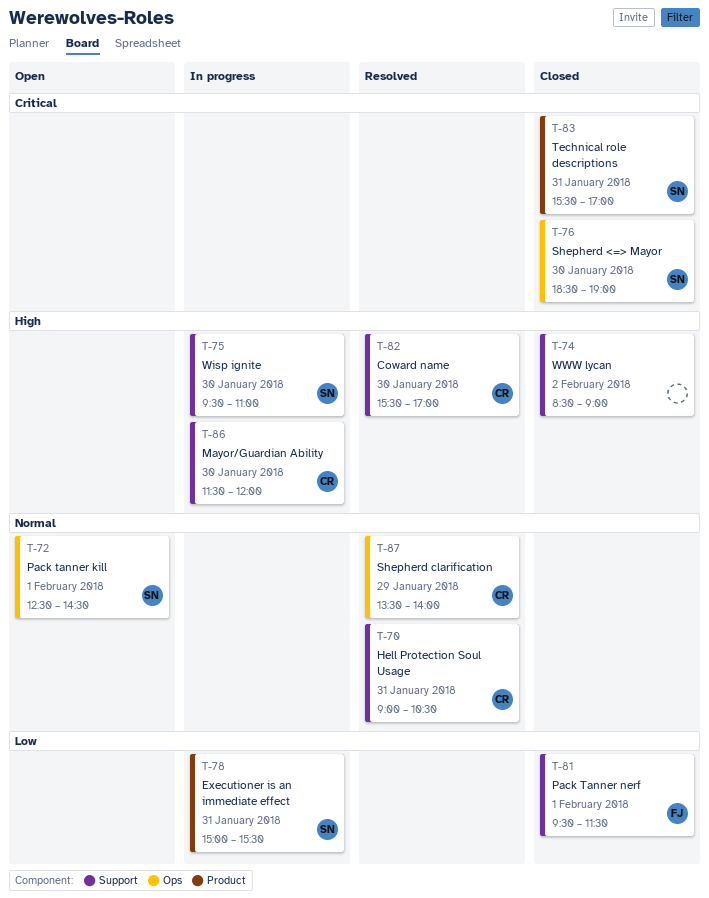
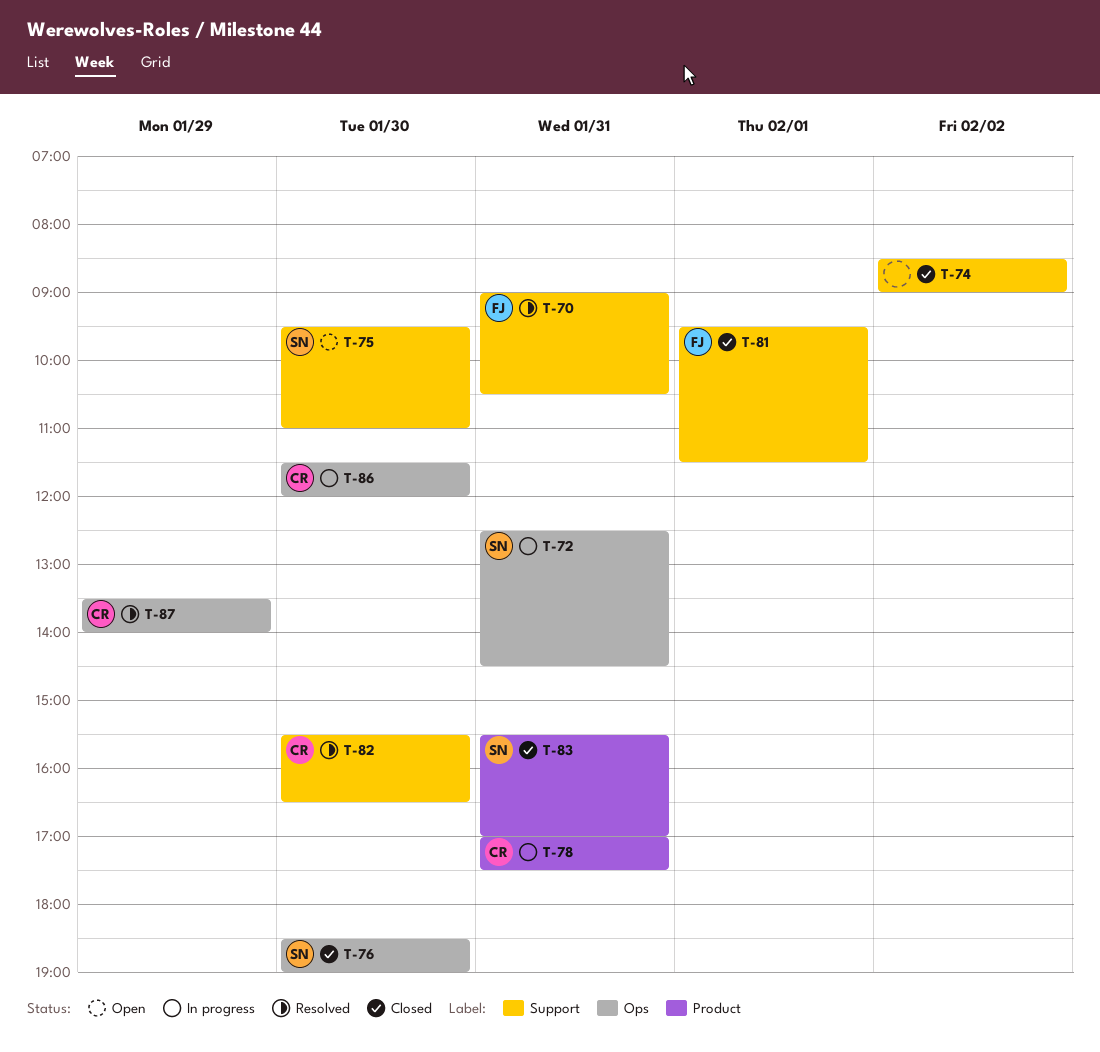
T-70, owner: CR -> FJ
T-72, status: Open -> In progress
T-72, day: Feb 1 -> Jan 31
T-75, status: In progress -> Open
T-78, owner: SN -> CR
T-78, begins: 15:00 -> 17:00
T-78, ends: 15:30 -> 17:30
T-82, ends: 17:00 -> 16:30
T-86, label: Support -> Ops

